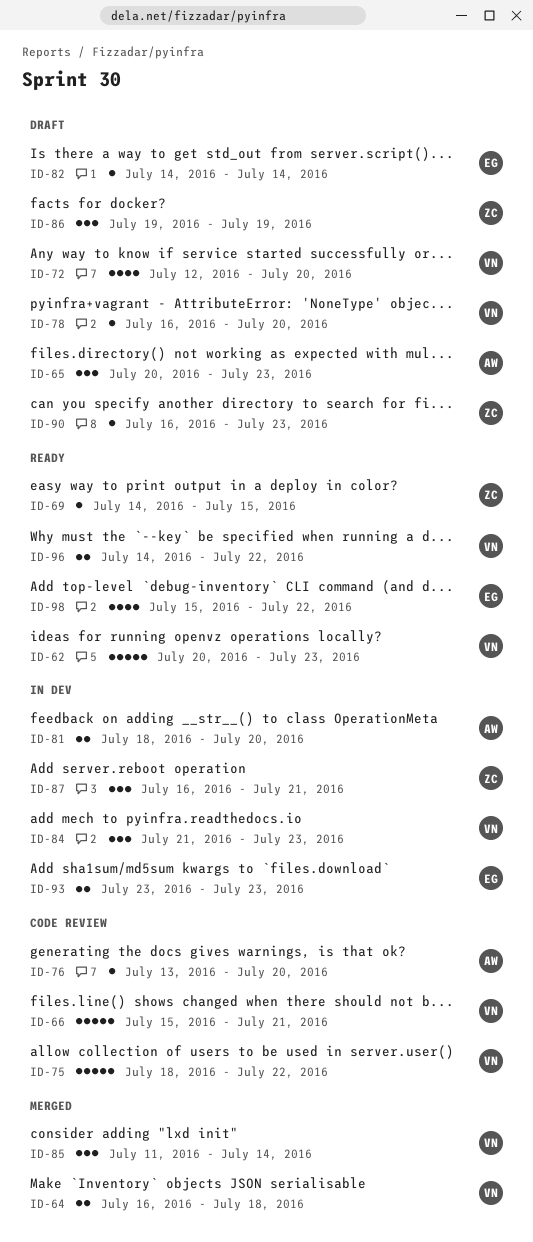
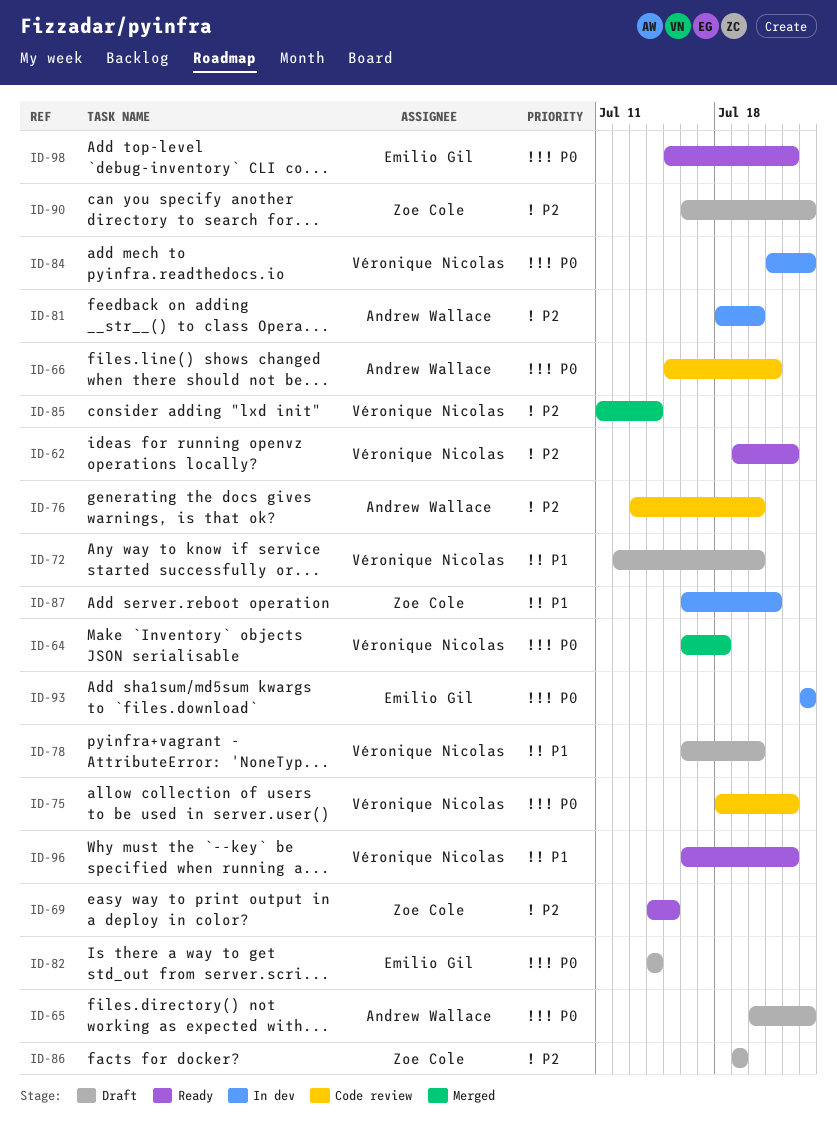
ID-62, start: Jul 20 -> Jul 19
ID-62, due: Jul 23 -> Jul 22
ID-66, owner: Véronique Nicolas -> Andrew Wallace
ID-96, start: Jul 14 -> Jul 16

